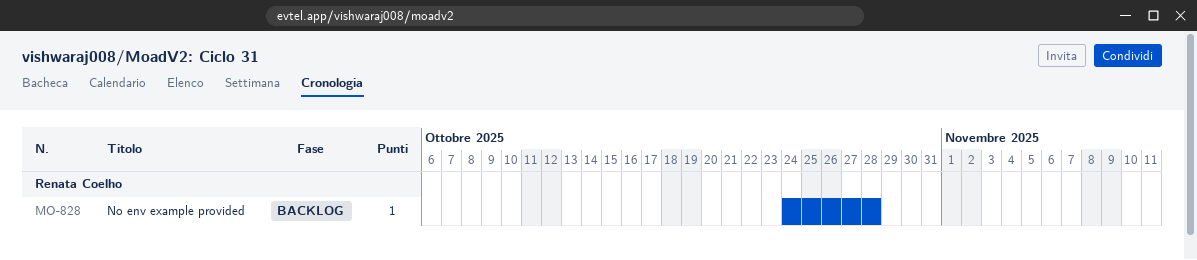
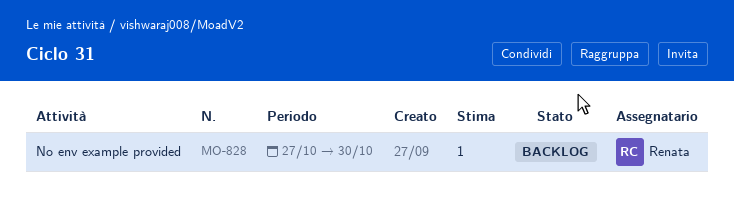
MO-828, start: Oct 24 -> Oct 27
MO-828, due: Oct 28 -> Oct 30

